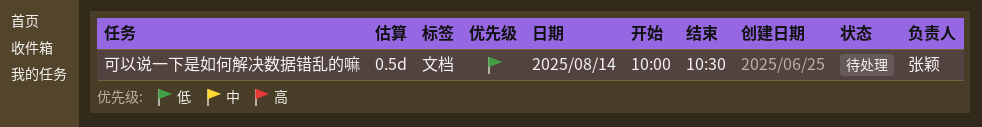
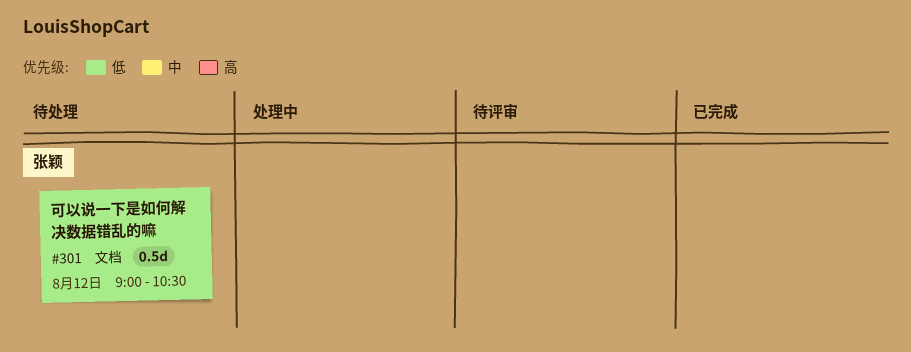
可以说一下是如何解决数据错乱的嘛, day: Aug 14 -> Aug 12
可以说一下是如何解决数据错乱的嘛, begins: 10:00 -> 09:00

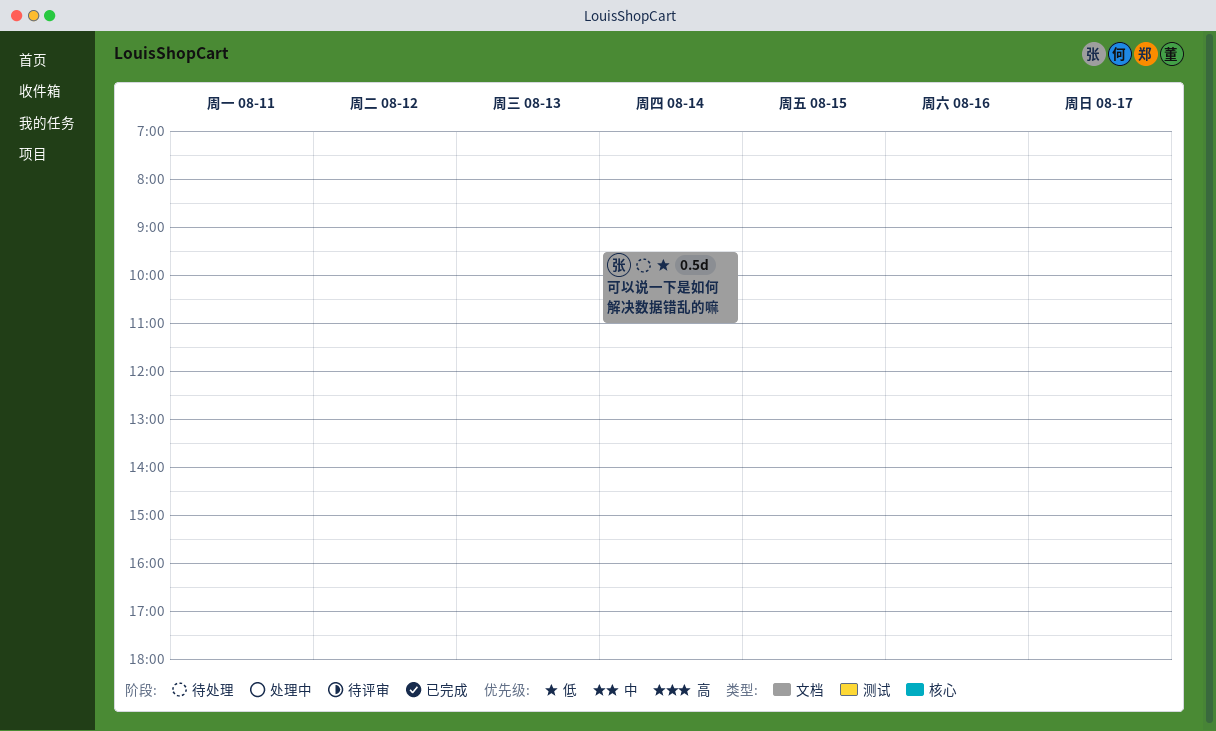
可以说一下是如何解决数据错乱的嘛, day: Aug 12 -> Aug 14
可以说一下是如何解决数据错乱的嘛, begins: 09:00 -> 09:30
可以说一下是如何解决数据错乱的嘛, ends: 10:30 -> 11:00

